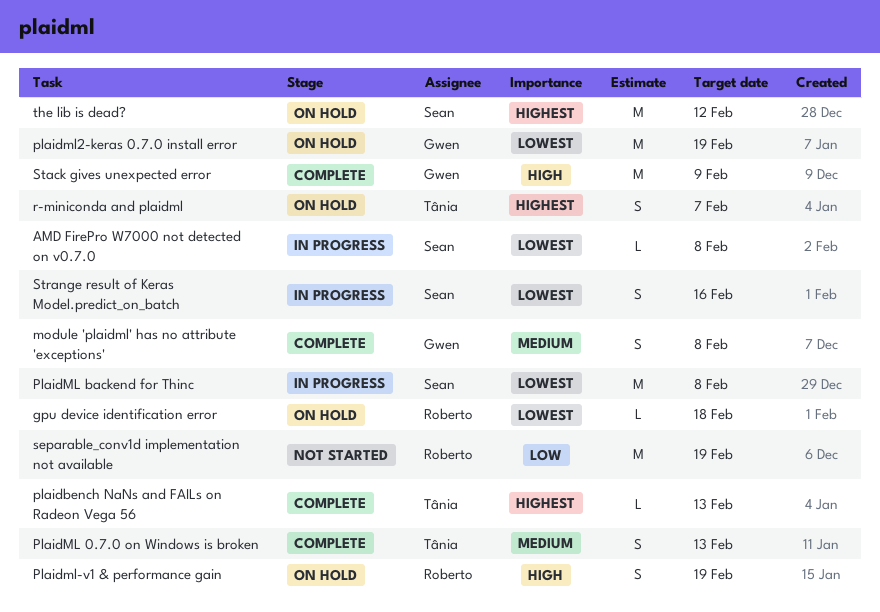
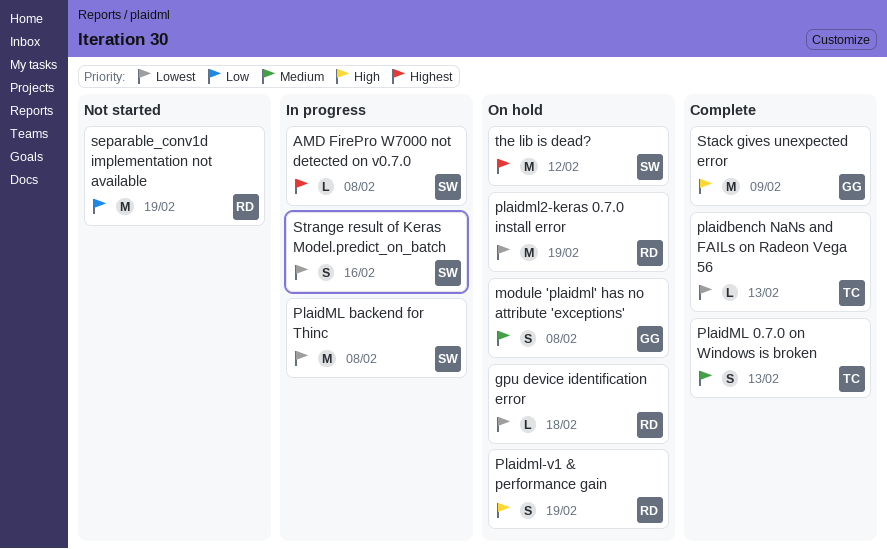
AMD FirePro W7000 not detected on v0.7.0, priority: Lowest -> Highest
module 'plaidml' has no attribute 'exceptions', status: Complete -> On hold
plaidbench NaNs and FAILs on Radeon Vega 56, priority: Highest -> Lowest
plaidml2-keras 0.7.0 install error, owner: Gwen -> Roberto
r-miniconda and plaidml: present -> none

